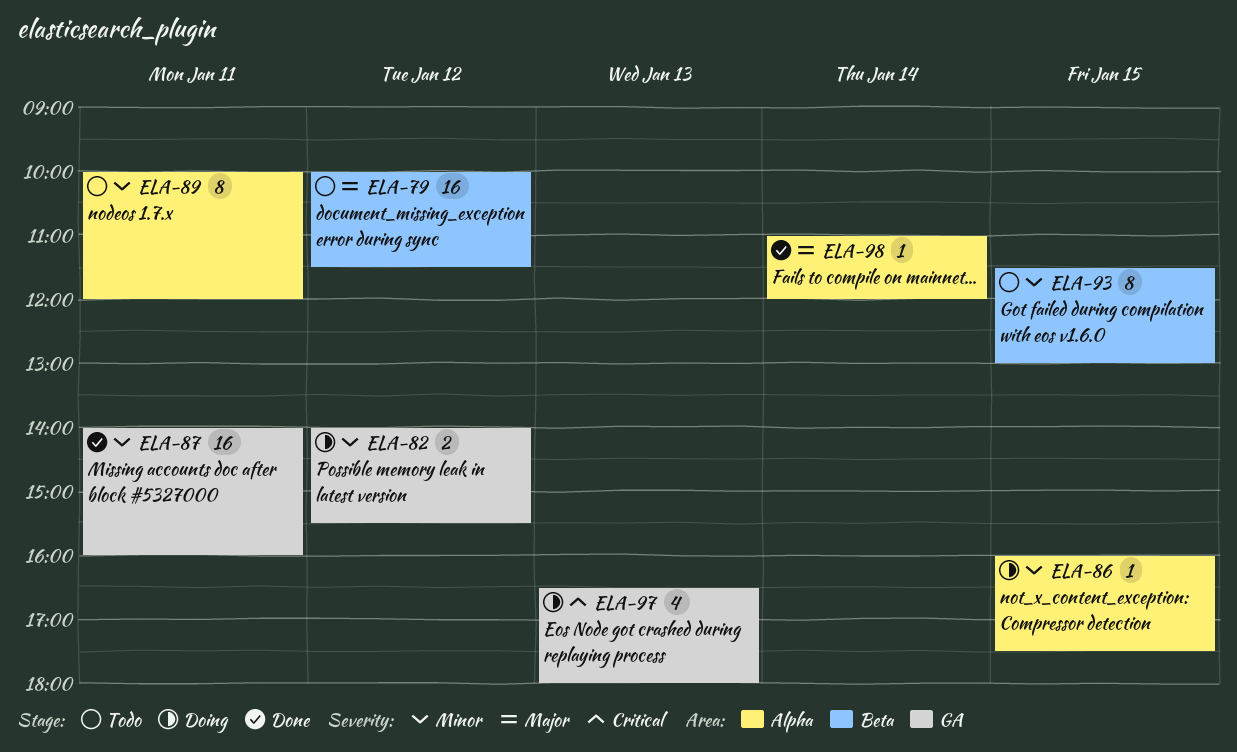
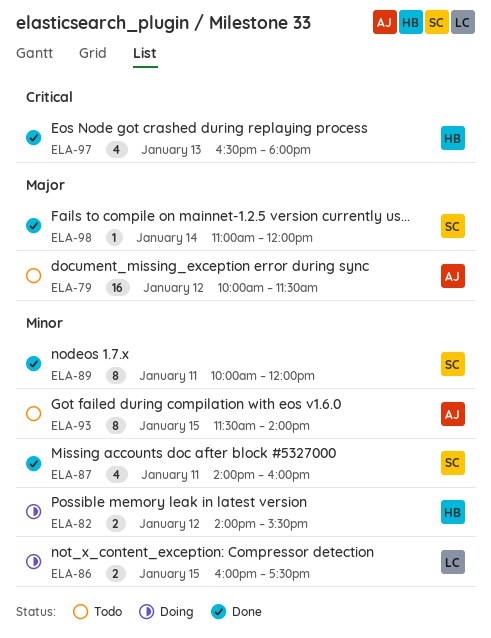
ELA-86, estimate: 1 -> 2
ELA-87, estimate: 16 -> 4
ELA-89, status: Todo -> Done
ELA-93, ends: 13:00 -> 14:00
ELA-97, status: Doing -> Done

